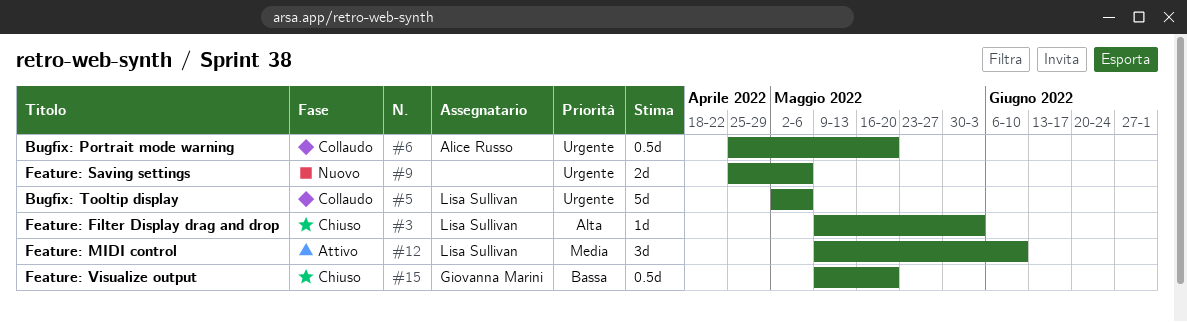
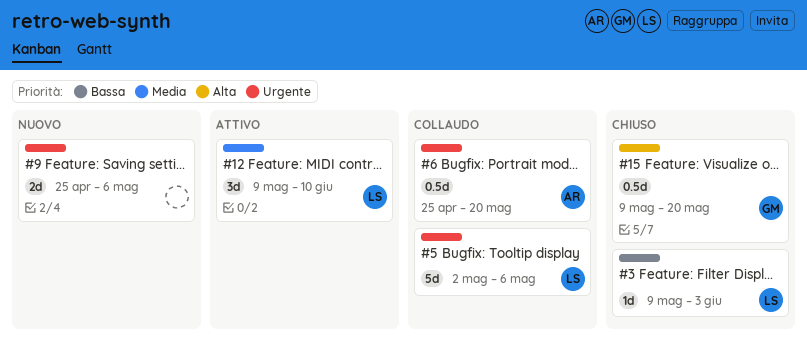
#3, priority: Alta -> Bassa
#15, priority: Bassa -> Alta

